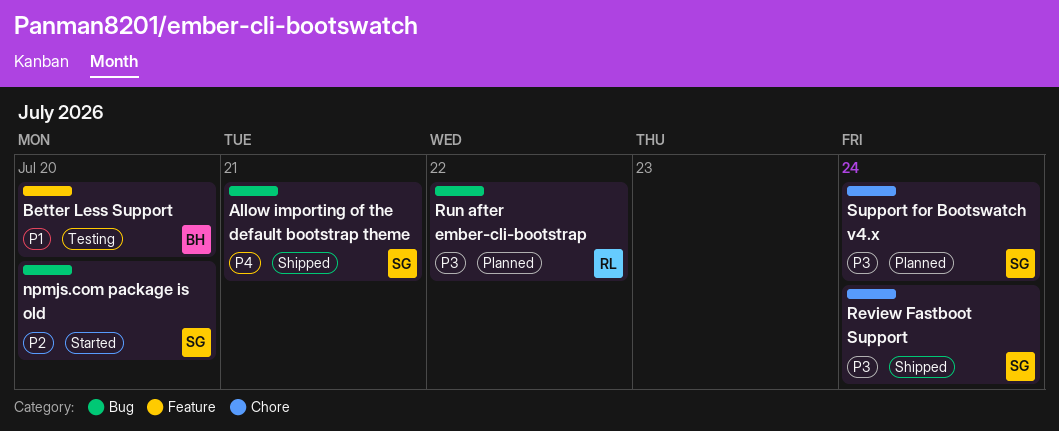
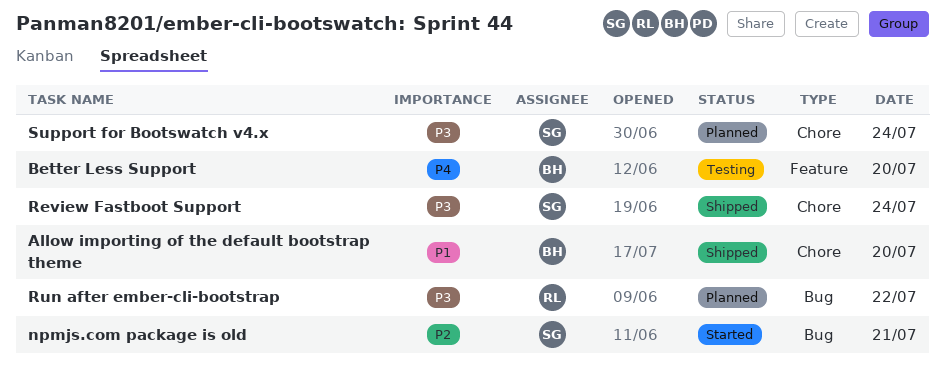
Allow importing of the default bootstrap theme, owner: SG -> BH
Allow importing of the default bootstrap theme, priority: P4 -> P1
Allow importing of the default bootstrap theme, label: Bug -> Chore
Allow importing of the default bootstrap theme, day: Jul 21 -> Jul 20
Better Less Support, priority: P1 -> P4
npmjs.com package is old, day: Jul 20 -> Jul 21

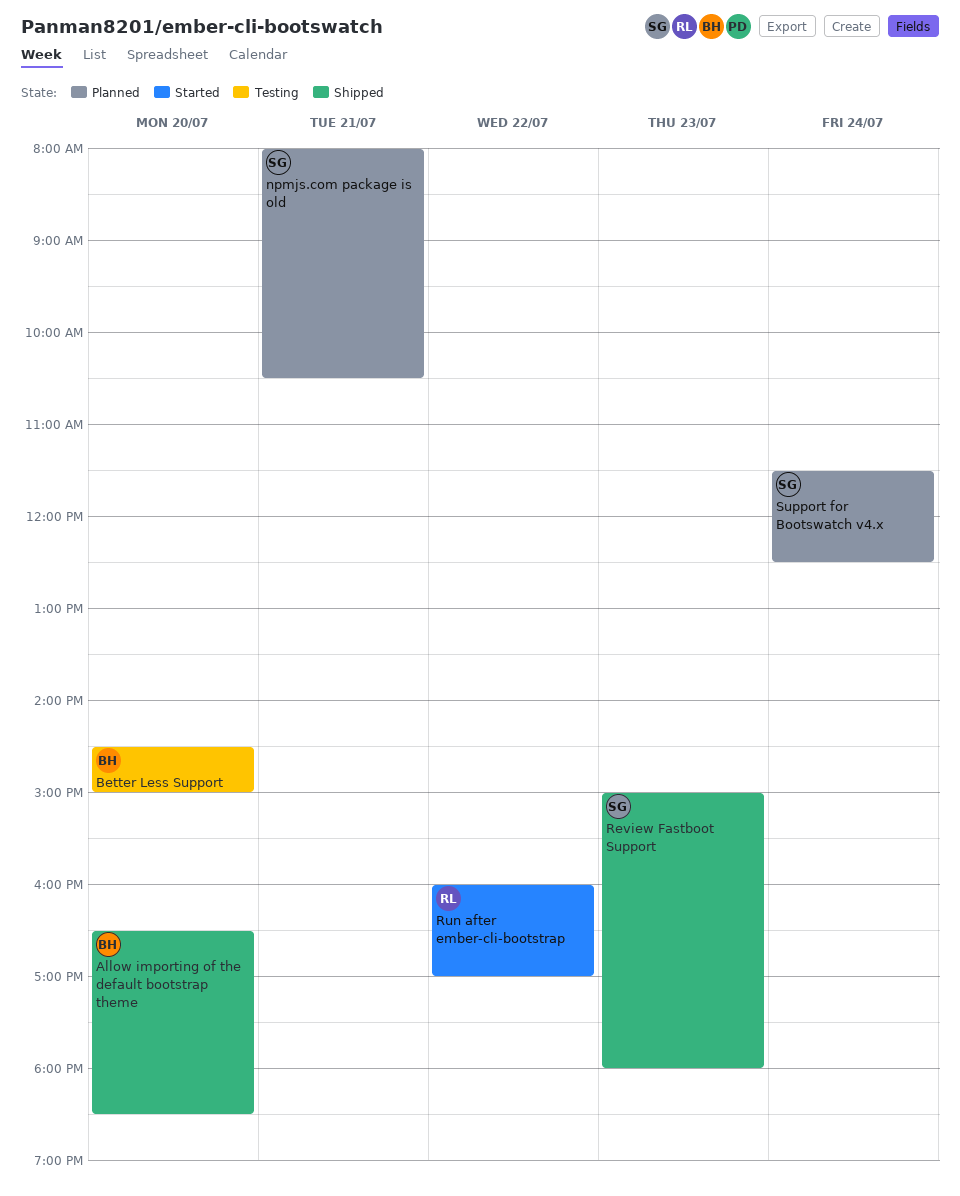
npmjs.com package is old, status: Started -> Planned
Review Fastboot Support, day: Jul 24 -> Jul 23
Run after ember-cli-bootstrap, status: Planned -> Started

